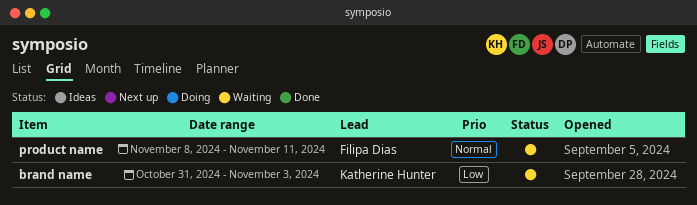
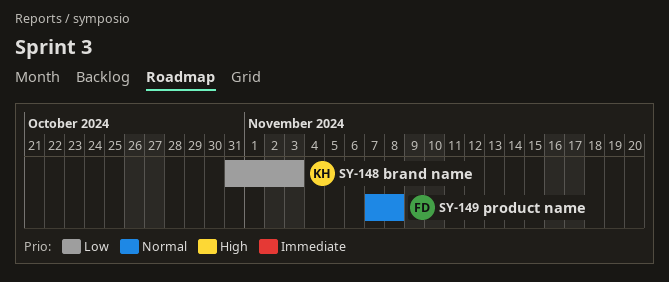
product name, start: Nov 8 -> Nov 7
product name, due: Nov 11 -> Nov 8

